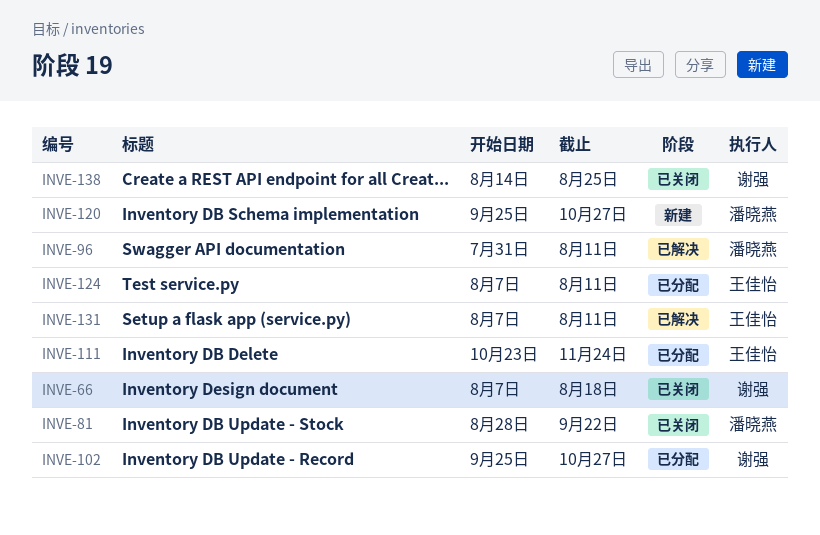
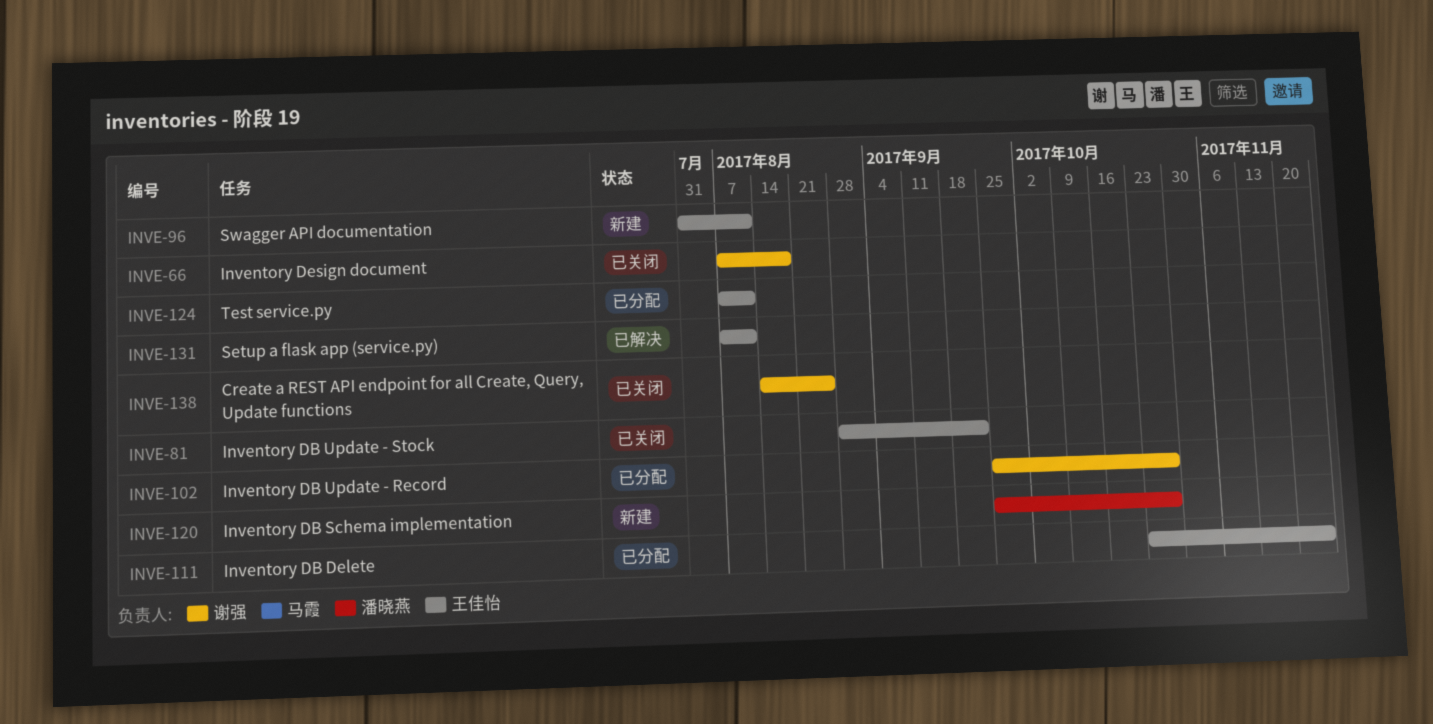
INVE-81, owner: 潘晓燕 -> 王佳怡
INVE-96, status: 已解决 -> 新建
INVE-96, owner: 潘晓燕 -> 王佳怡

